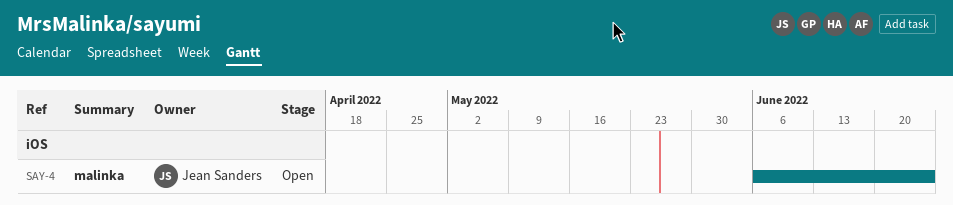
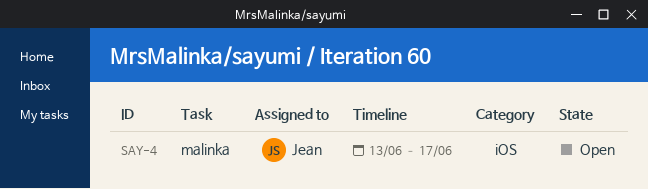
SAY-4, start: Jun 6 -> Jun 13
SAY-4, due: Jun 24 -> Jun 17

